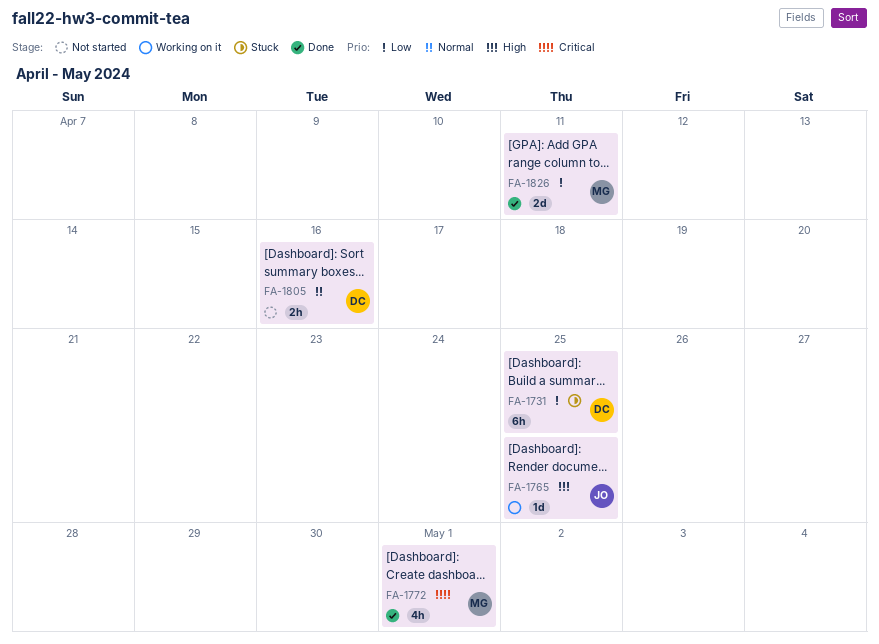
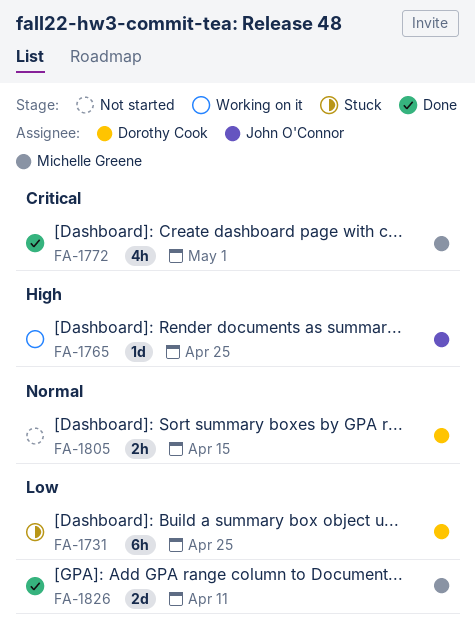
FA-1805, due: Apr 16 -> Apr 15

